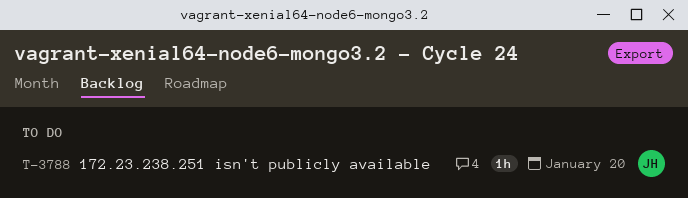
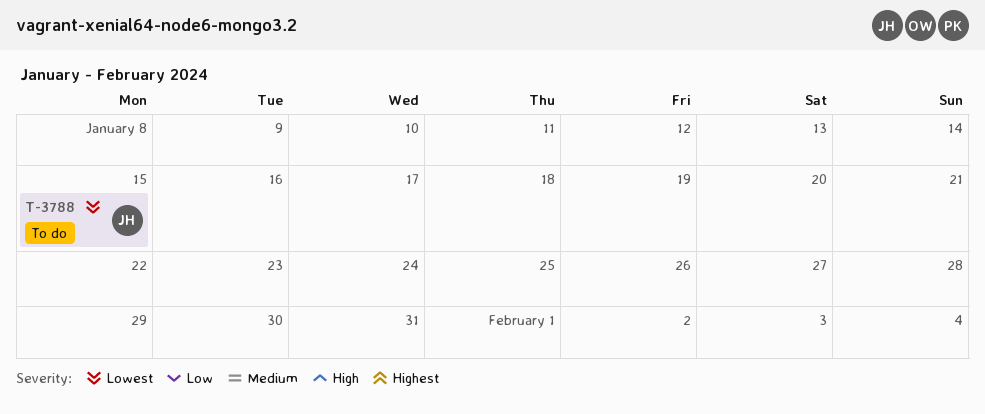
T-3788, due: Jan 20 -> Jan 15

